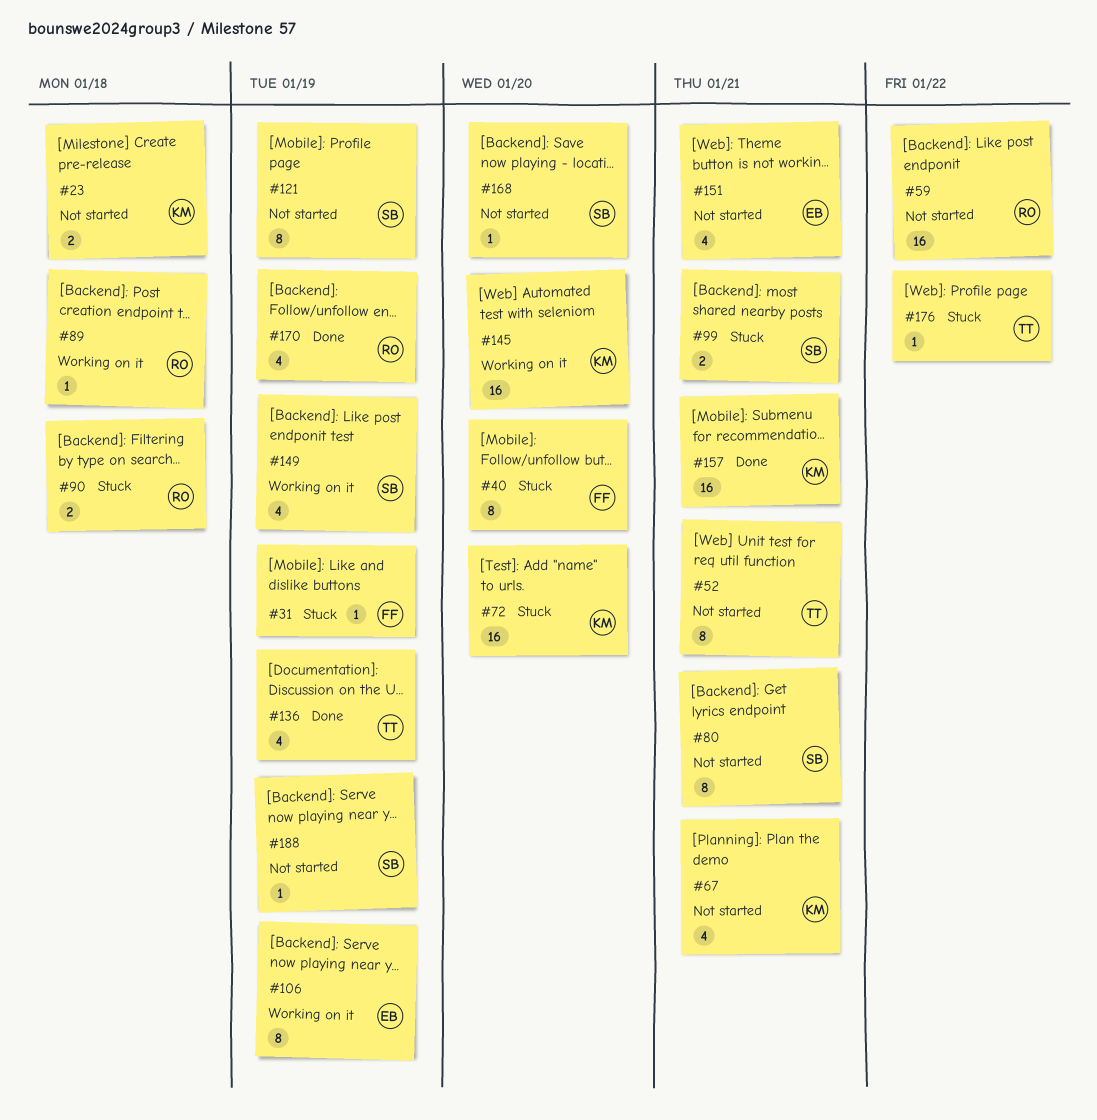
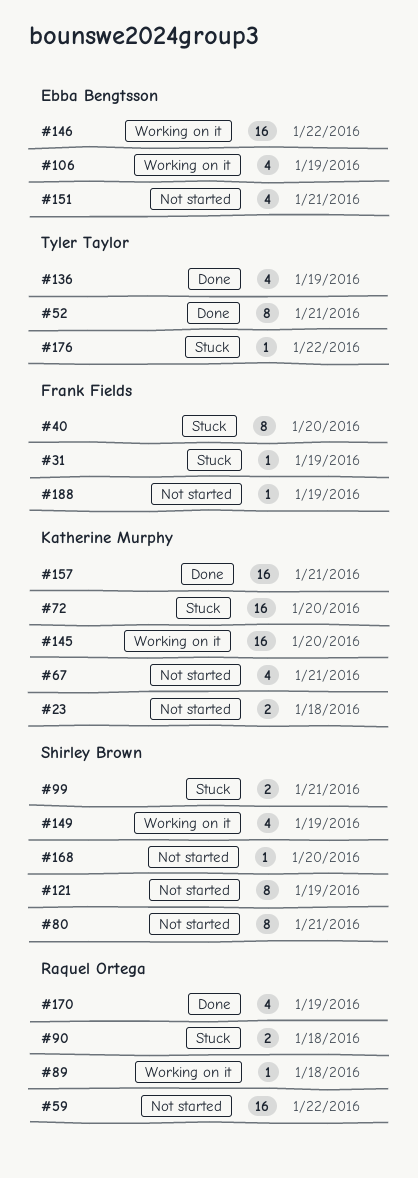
#52, status: Not started -> Done
#106, estimate: 8 -> 4
#146: none -> present
#188, owner: Shirley Brown -> Frank Fields

